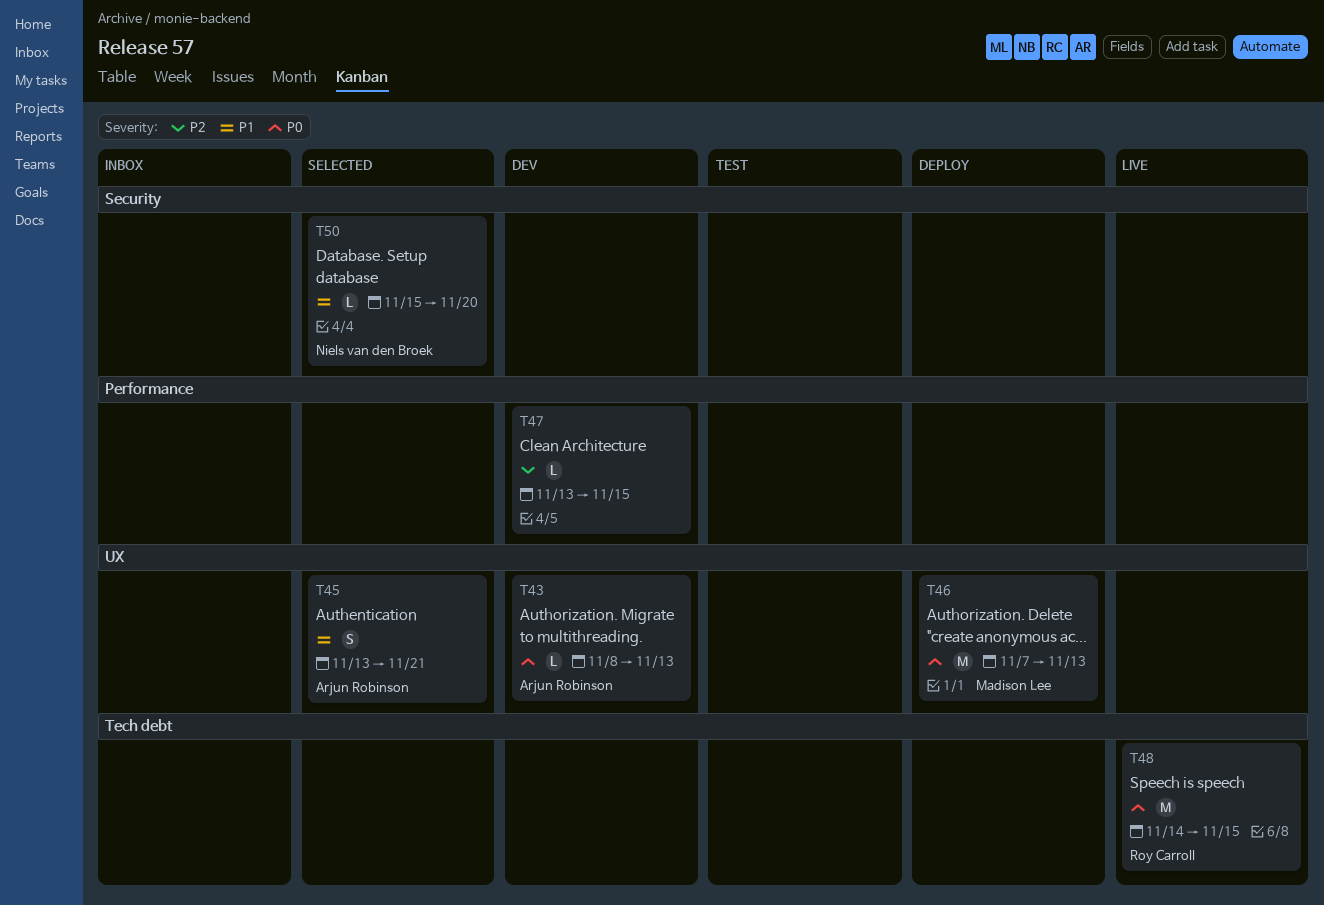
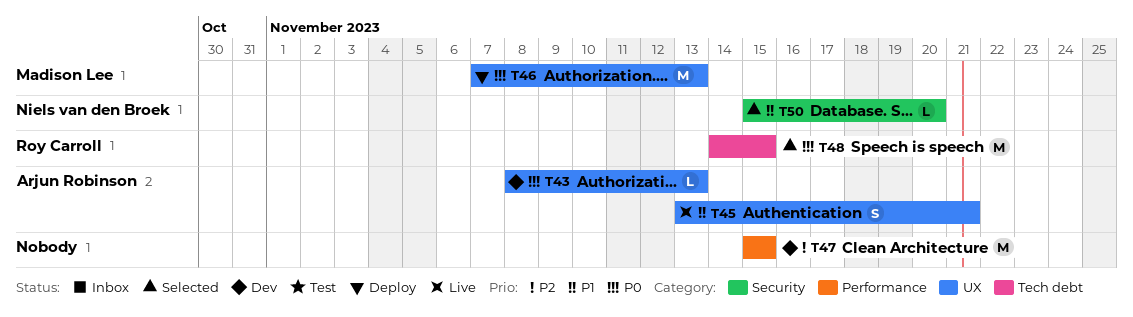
T45, status: Selected -> Live
T47, estimate: L -> M
T47, start: Nov 13 -> Nov 15
T48, status: Live -> Selected

